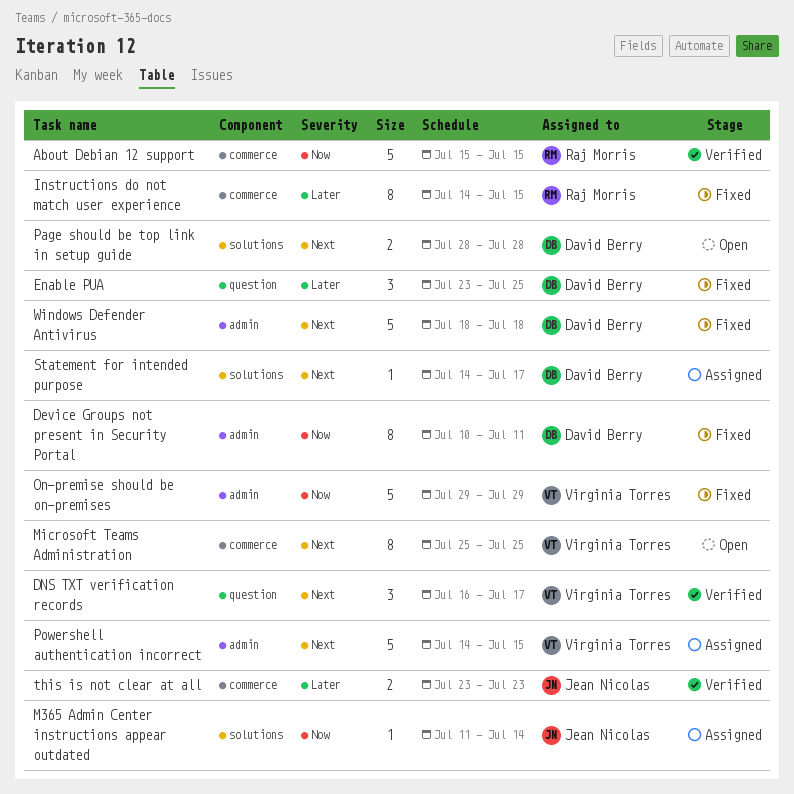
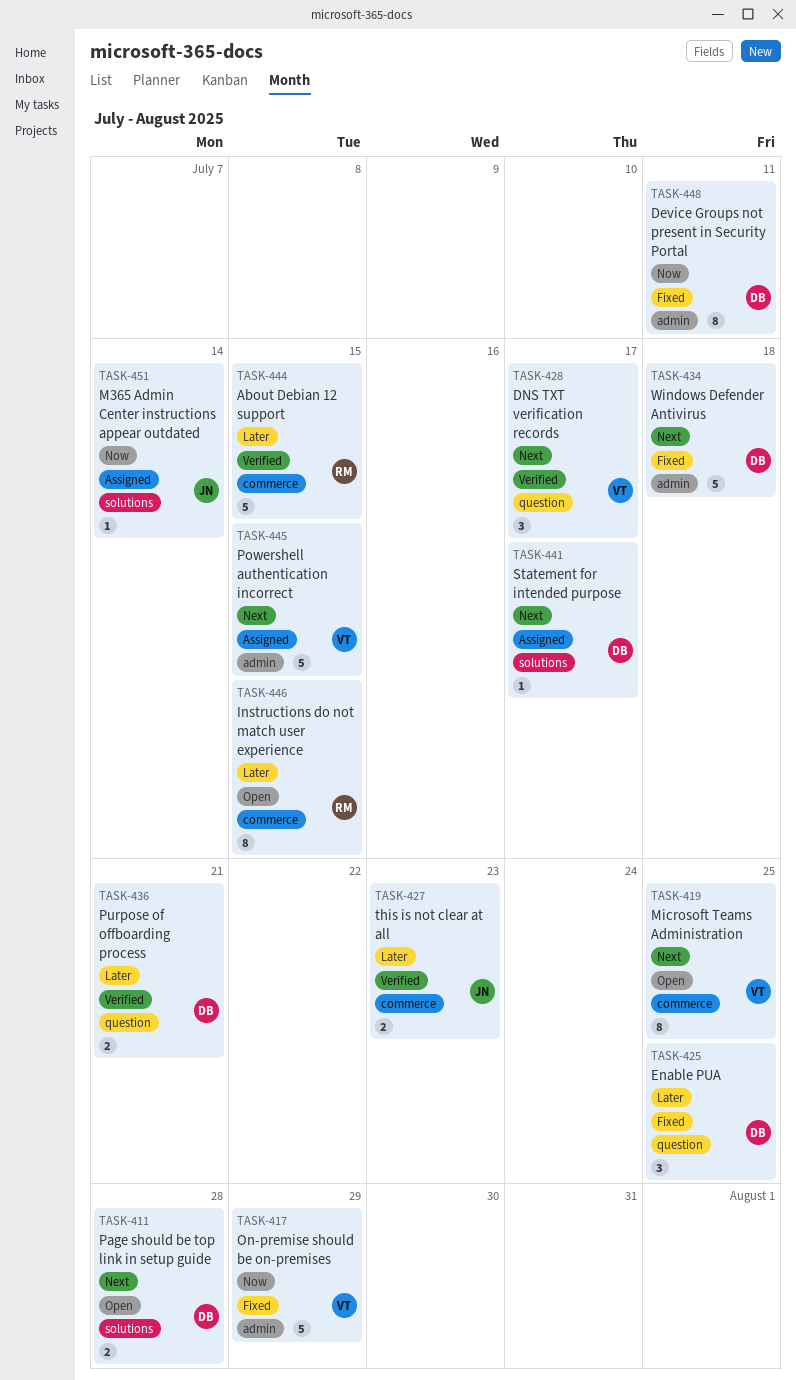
About Debian 12 support, priority: Now -> Later
Instructions do not match user experience, status: Fixed -> Open
Purpose of offboarding process: none -> present

